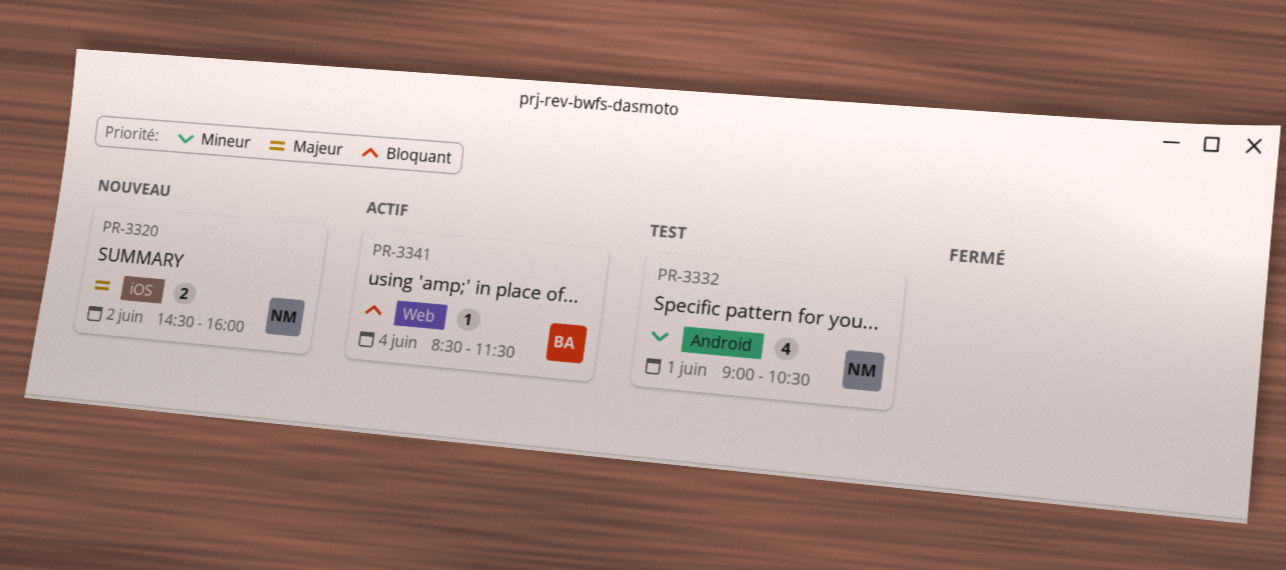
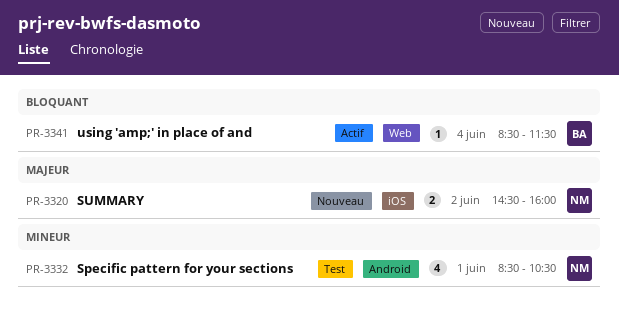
PR-3332, begins: 09:00 -> 08:30

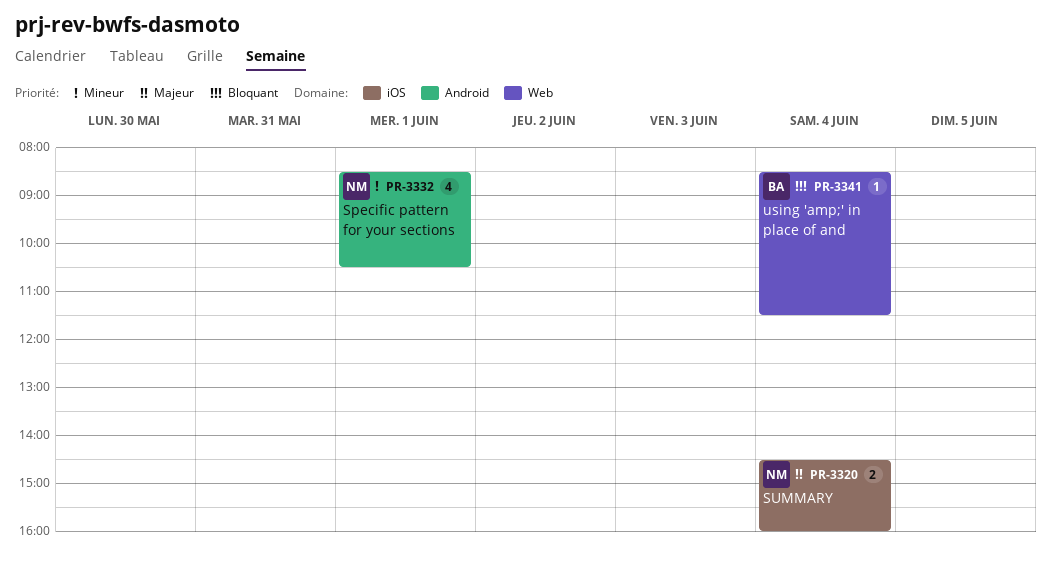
PR-3320, day: Jun 2 -> Jun 4

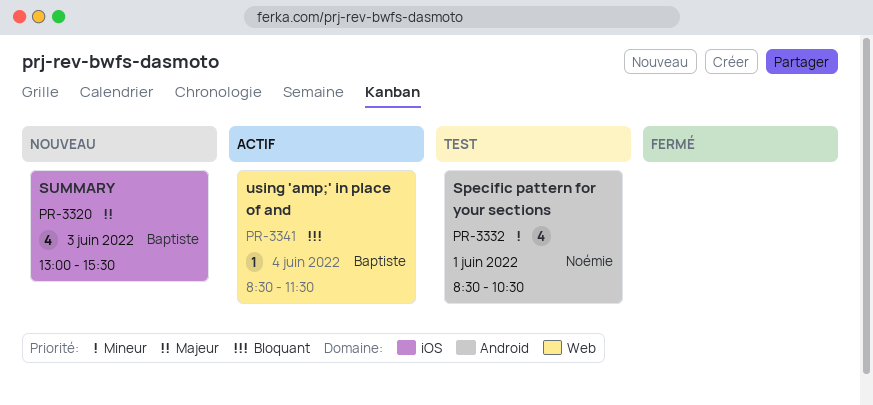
PR-3320, owner: Noémie -> Baptiste
PR-3320, estimate: 2 -> 4
PR-3320, day: Jun 4 -> Jun 3
PR-3320, begins: 14:30 -> 13:00
PR-3320, ends: 16:00 -> 15:30

